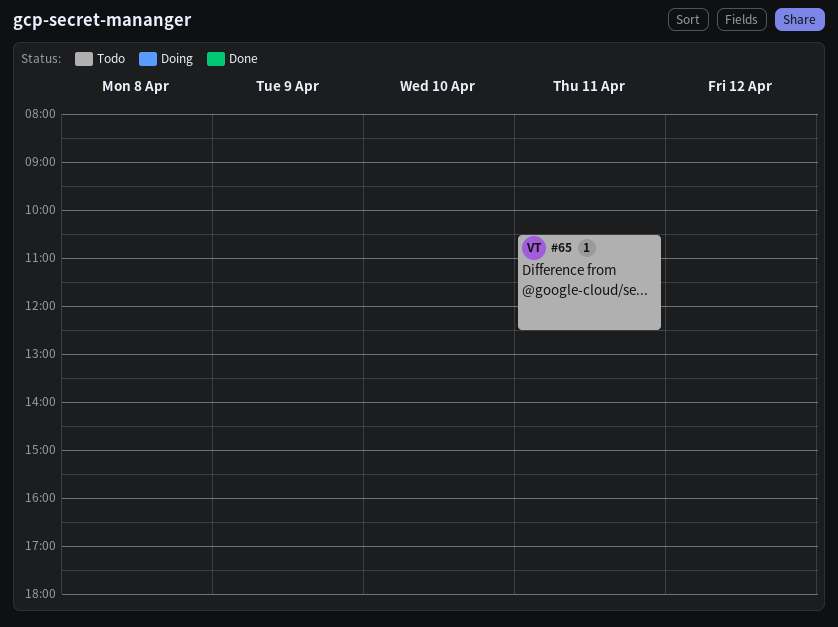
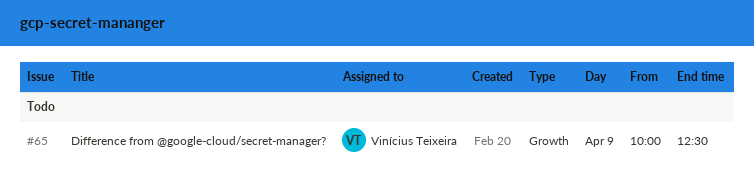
#65, day: Apr 11 -> Apr 9
#65, begins: 10:30 -> 10:00

